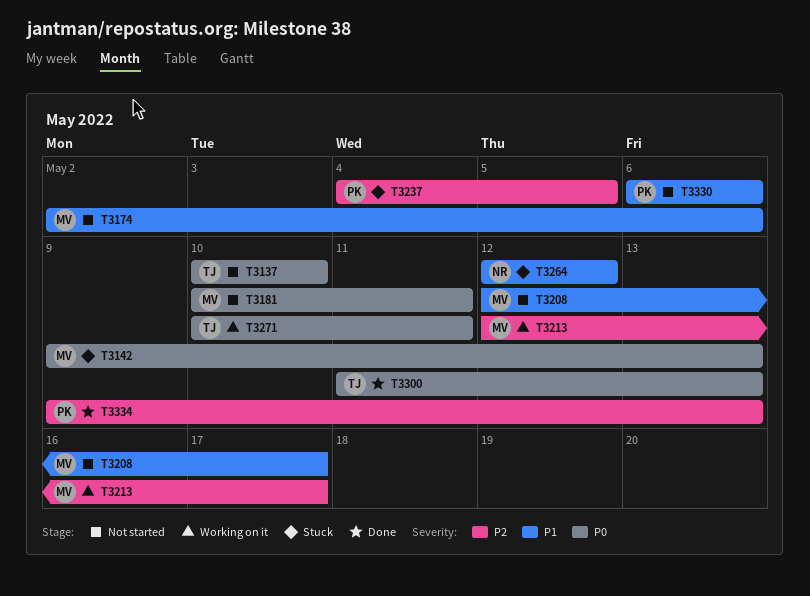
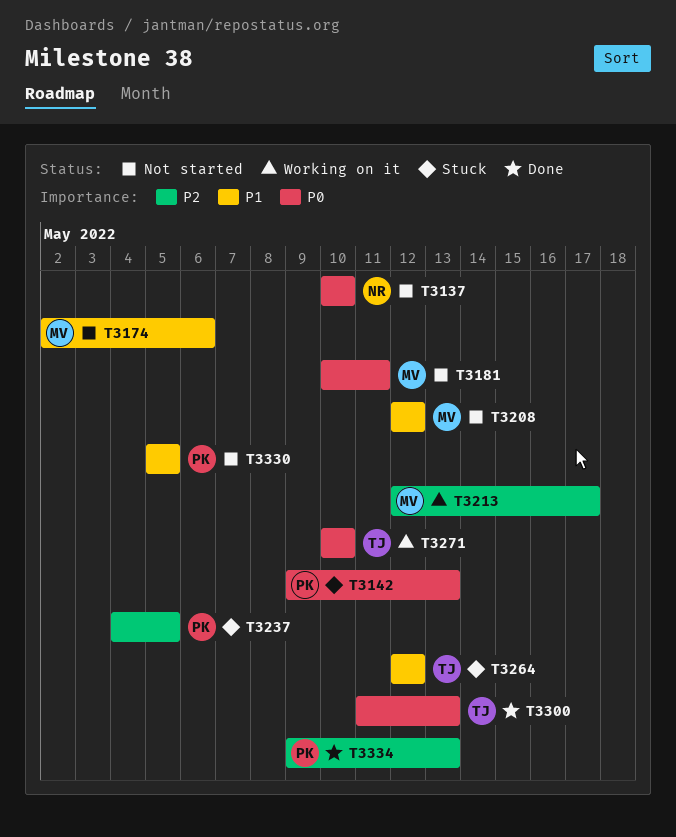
T3137, owner: TJ -> NR
T3142, owner: MV -> PK
T3208, due: May 17 -> May 12
T3264, owner: NR -> TJ
T3271, due: May 11 -> May 10
T3330, start: May 6 -> May 5
T3330, due: May 6 -> May 5

